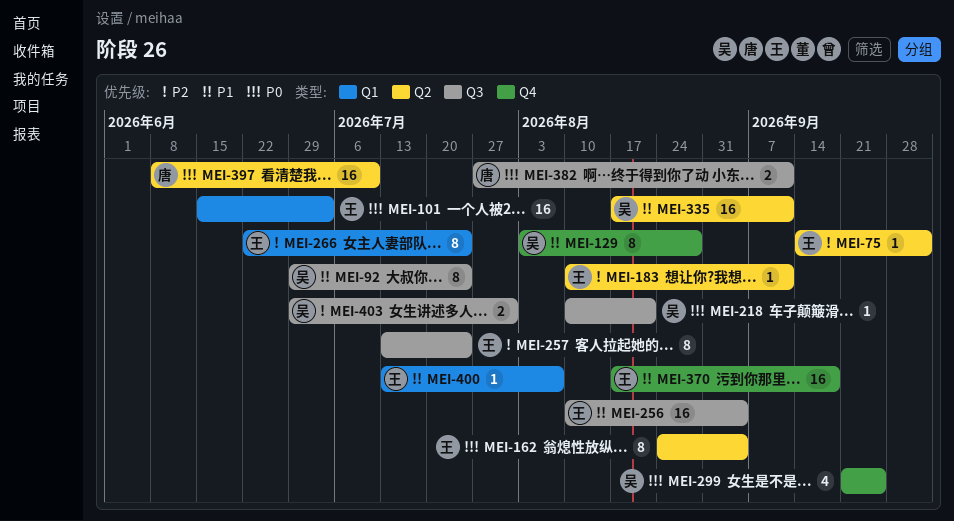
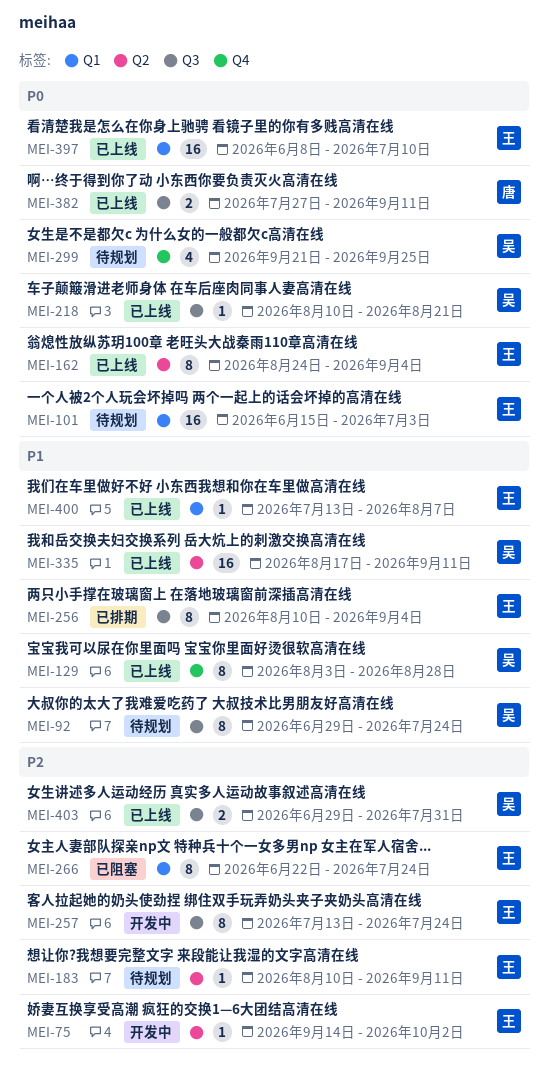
MEI-256, estimate: 16 -> 8
MEI-370: present -> none
MEI-397, owner: 唐 -> 王
MEI-397, label: Q2 -> Q1

